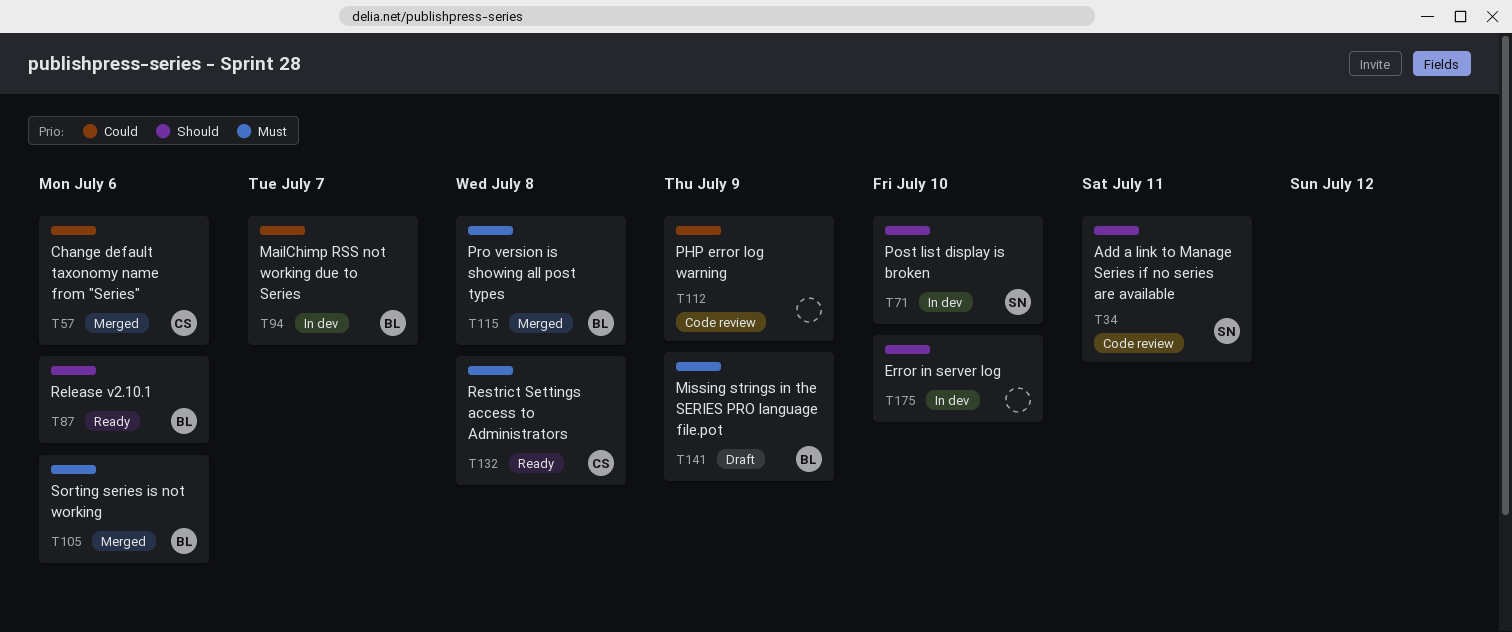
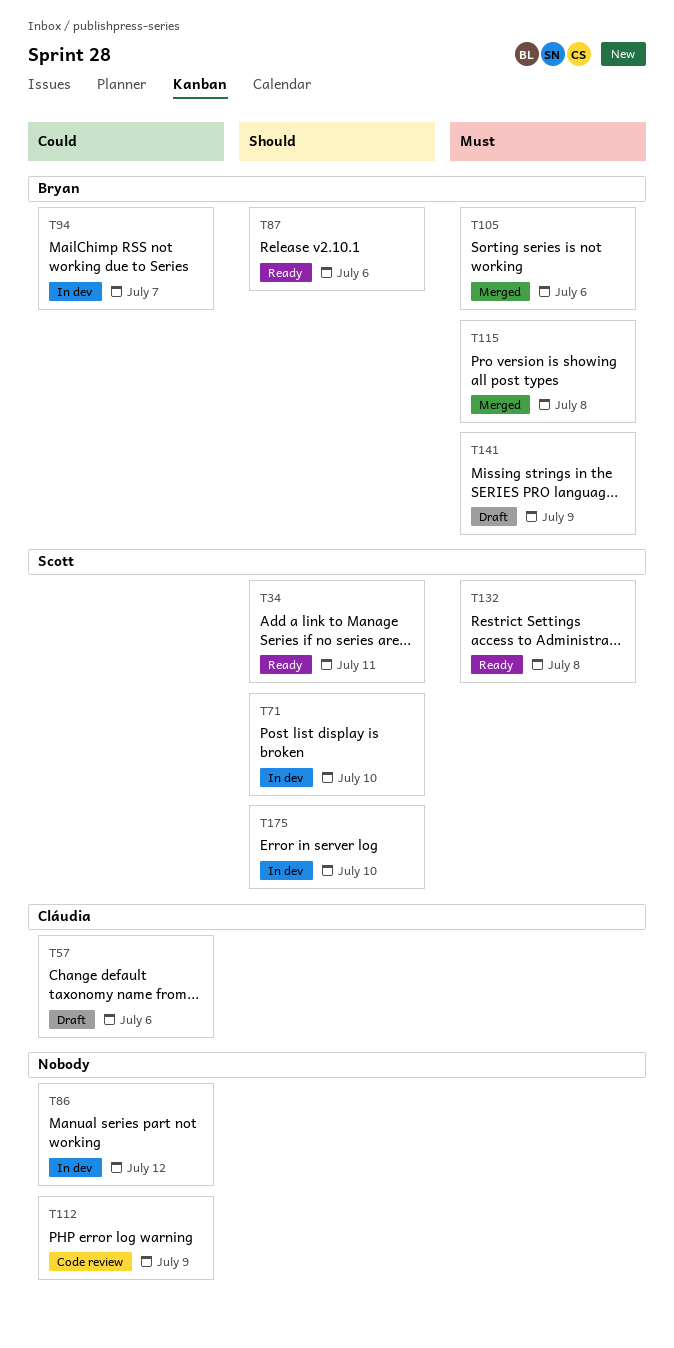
T34, status: Code review -> Ready
T57, status: Merged -> Draft
T86: none -> present
T132, owner: Cláudia -> Scott
T175, owner: none -> Scott

